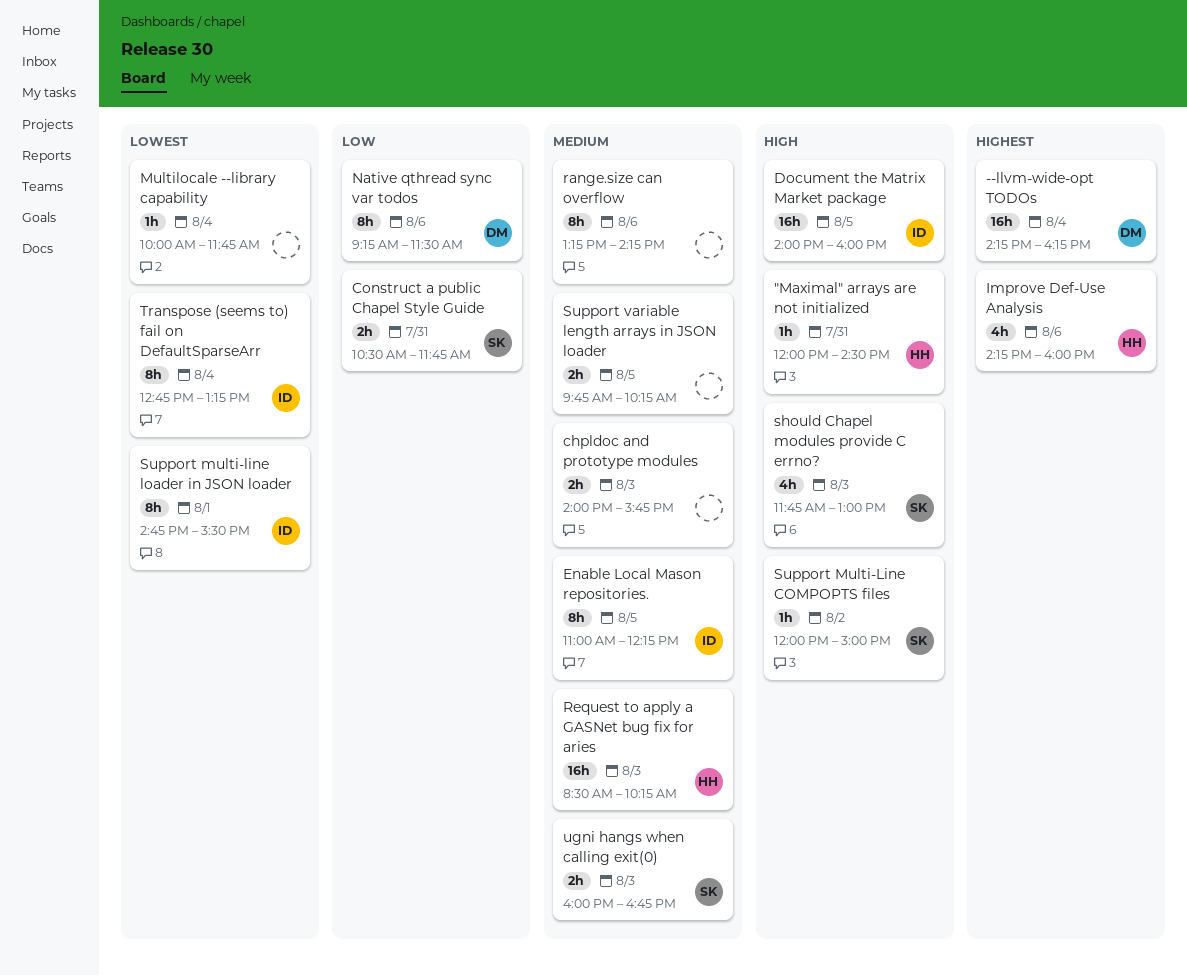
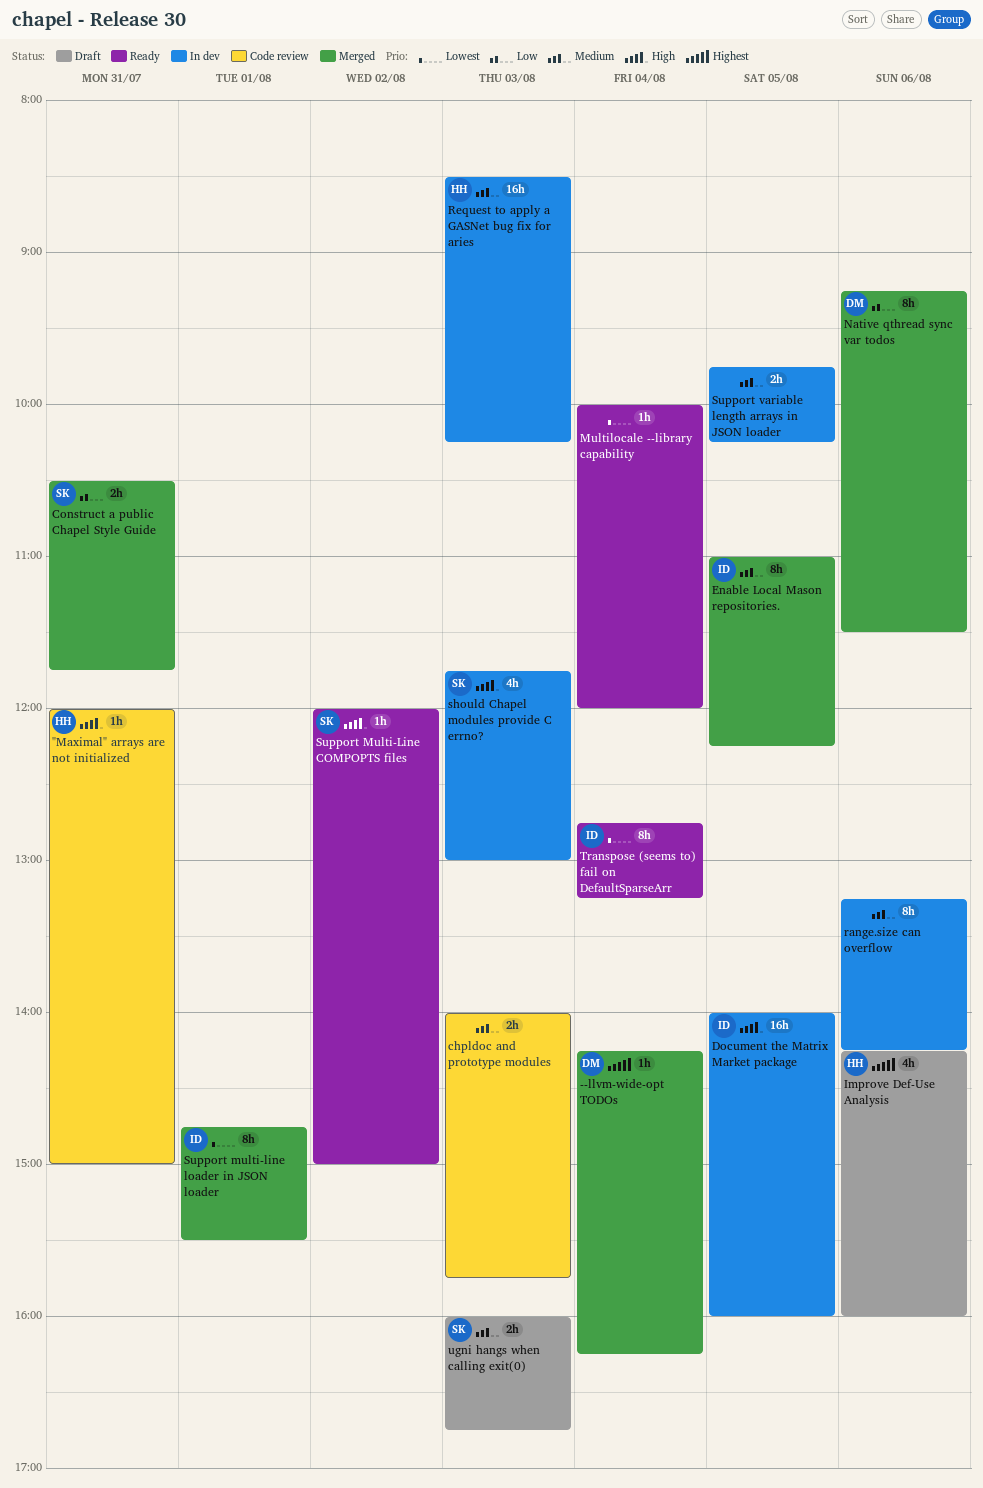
"Maximal" arrays are not initialized, ends: 14:30 -> 15:00
--llvm-wide-opt TODOs, estimate: 16h -> 1h
Multilocale --library capability, ends: 11:45 -> 12:00

